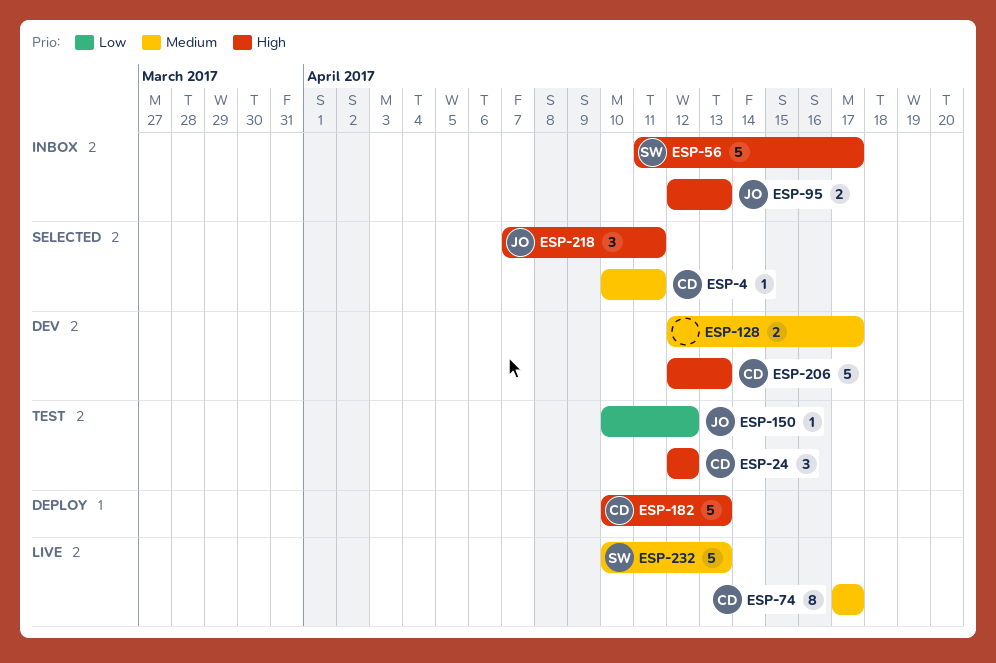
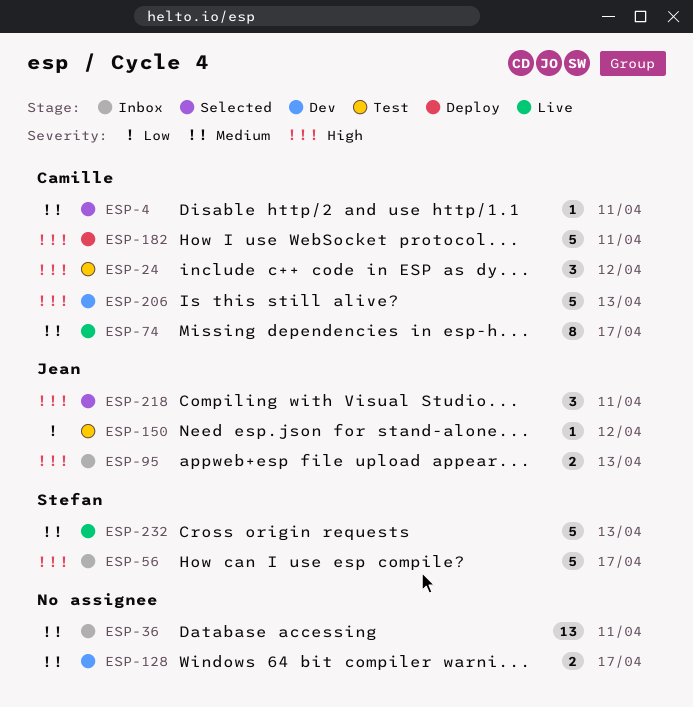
ESP-36: none -> present
ESP-182, due: Apr 13 -> Apr 11

